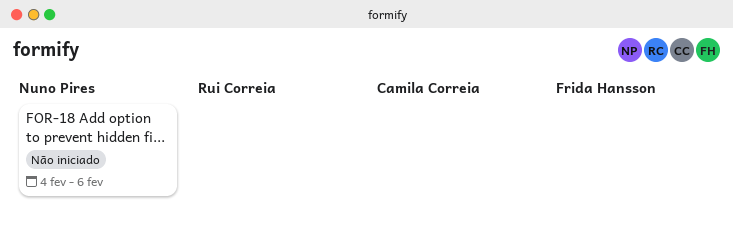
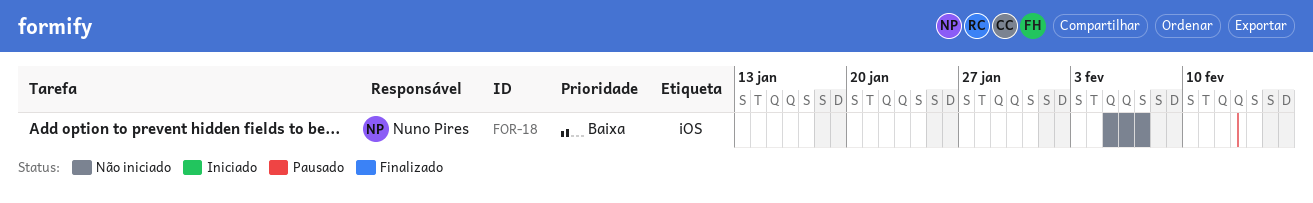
FOR-18, start: Feb 4 -> Feb 5
FOR-18, due: Feb 6 -> Feb 7

